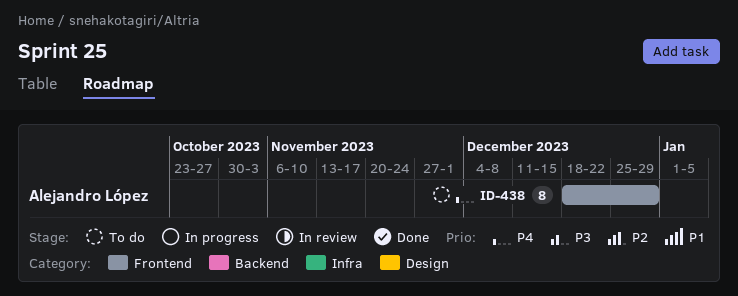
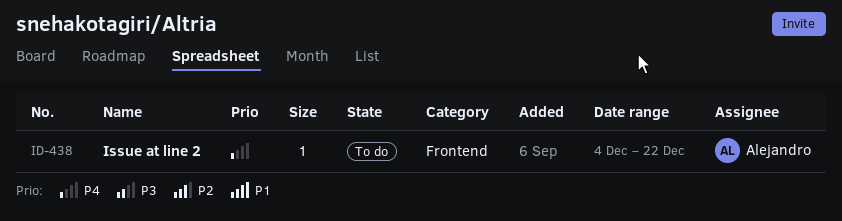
ID-438, estimate: 8 -> 1
ID-438, start: Dec 18 -> Dec 4
ID-438, due: Dec 29 -> Dec 22

